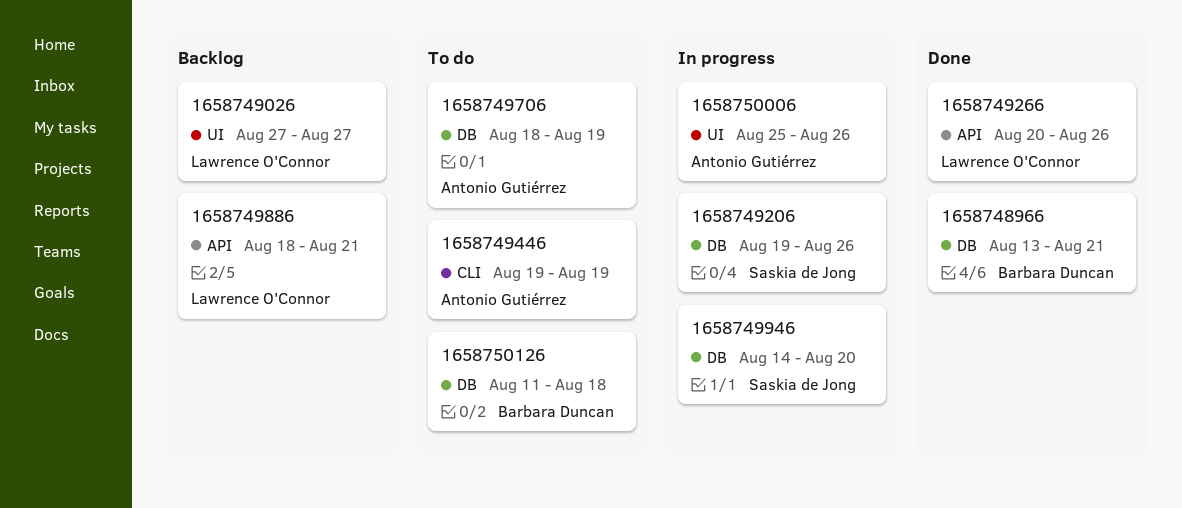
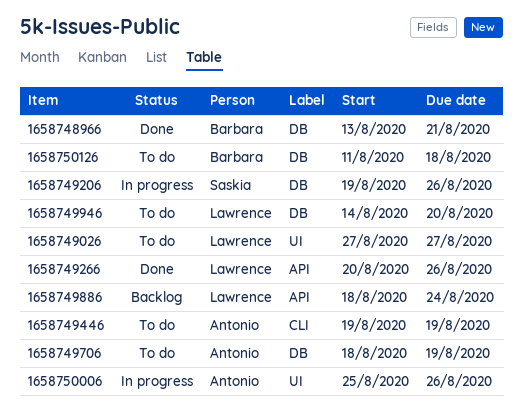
1658749026, status: Backlog -> To do
1658749886, due: Aug 21 -> Aug 24
1658749946, status: In progress -> To do
1658749946, owner: Saskia de Jong -> Lawrence O'Connor

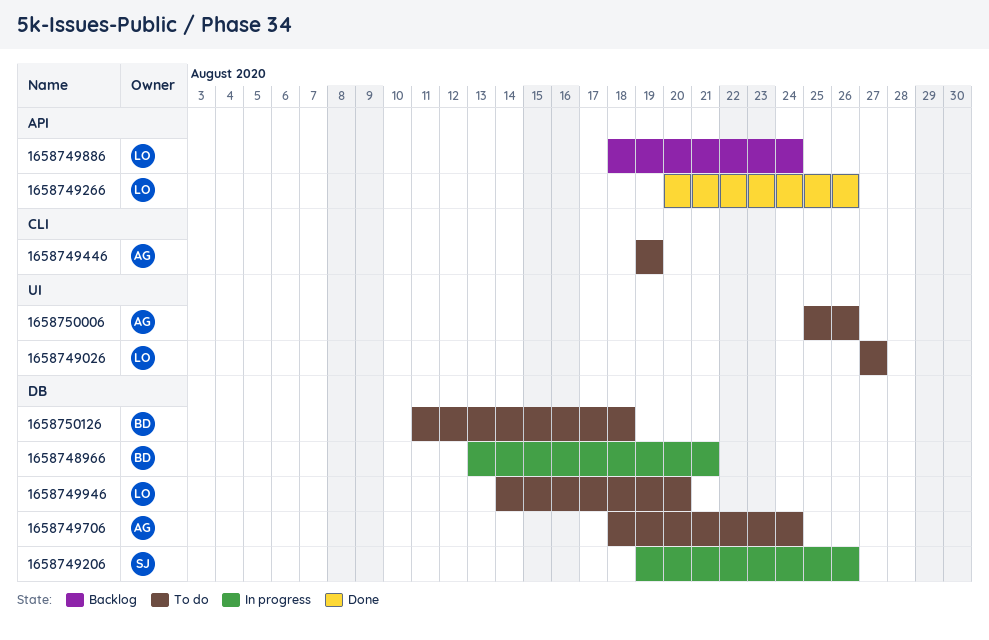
1658748966, status: Done -> In progress
1658749706, due: Aug 19 -> Aug 24
1658750006, status: In progress -> To do

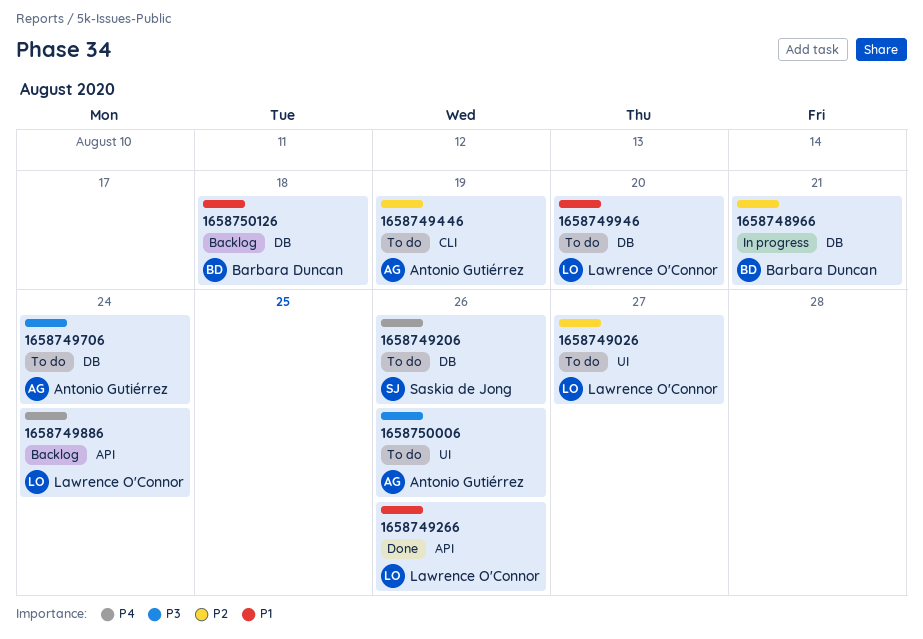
1658749206, status: In progress -> To do
1658750126, status: To do -> Backlog

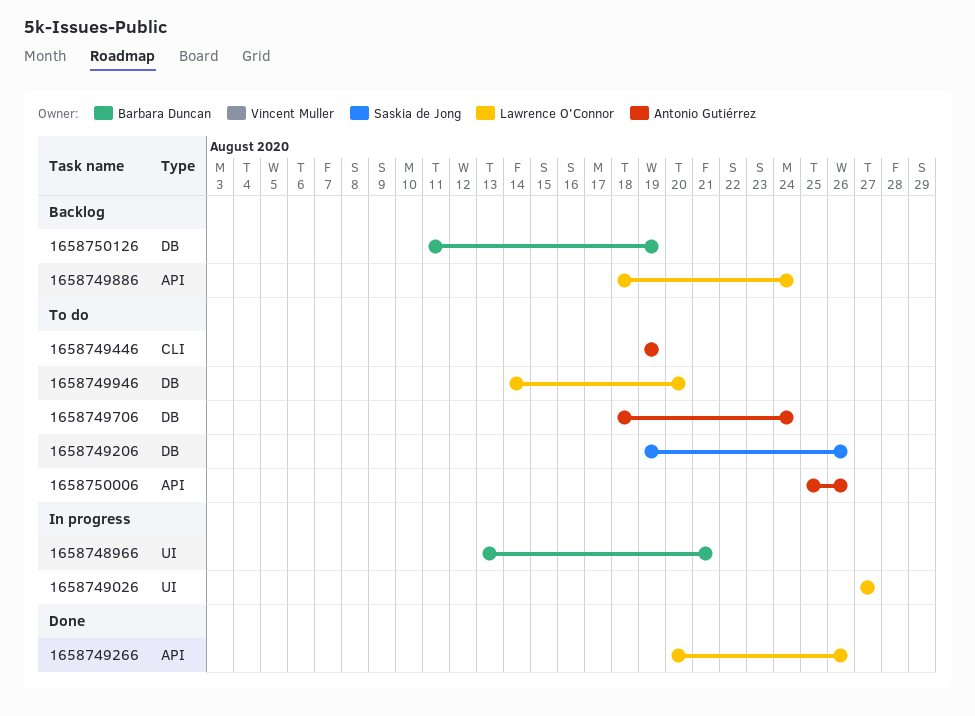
1658748966, label: DB -> UI
1658749026, status: To do -> In progress
1658750006, label: UI -> API
1658750126, due: Aug 18 -> Aug 19

